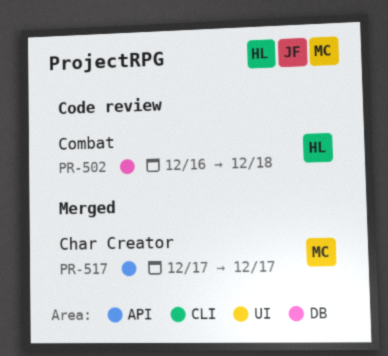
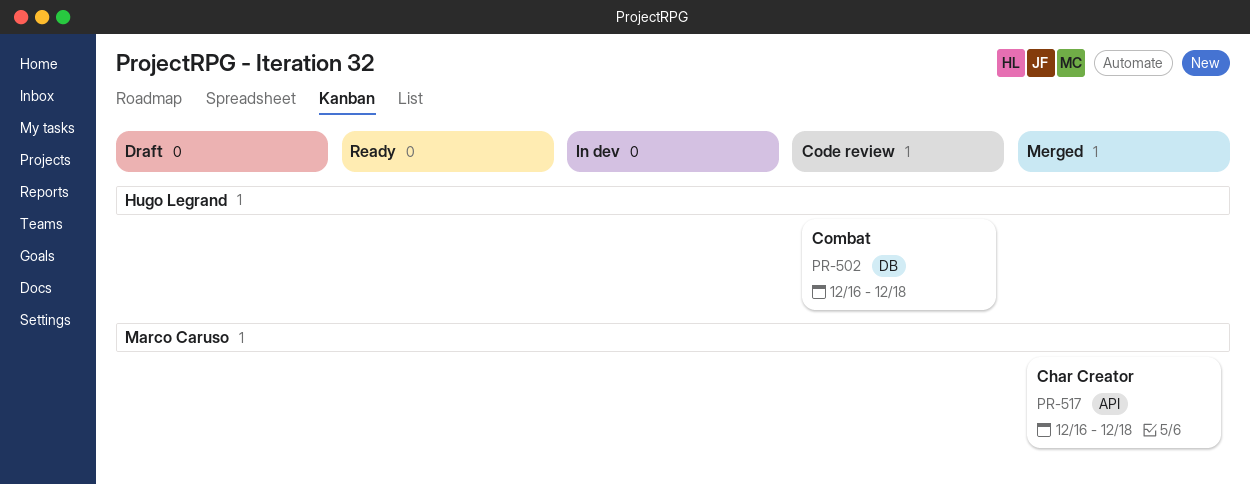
PR-517, start: Dec 17 -> Dec 16
PR-517, due: Dec 17 -> Dec 18

